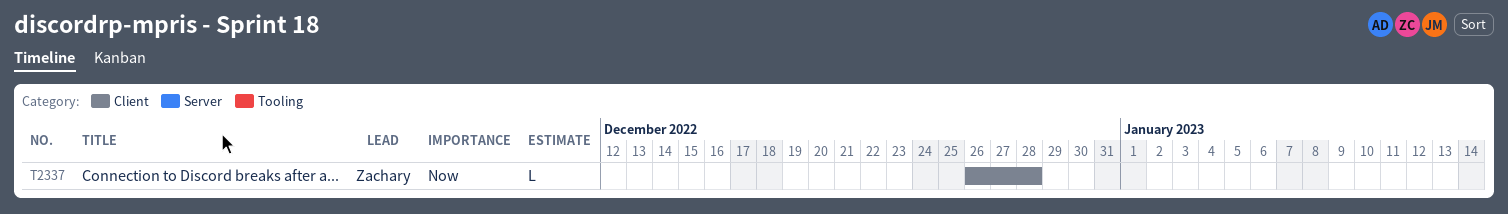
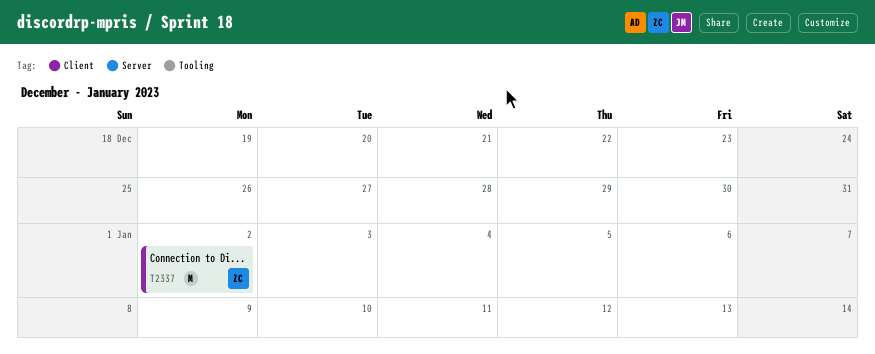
T2337, estimate: L -> M
T2337, due: Dec 28 -> Jan 2

